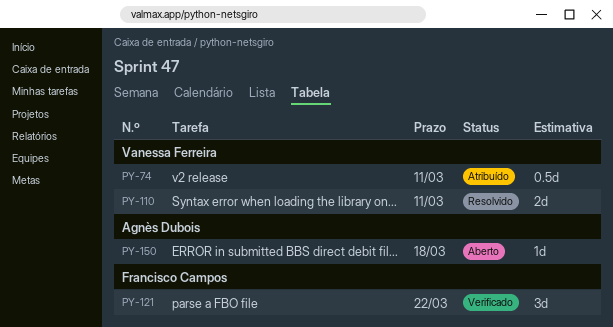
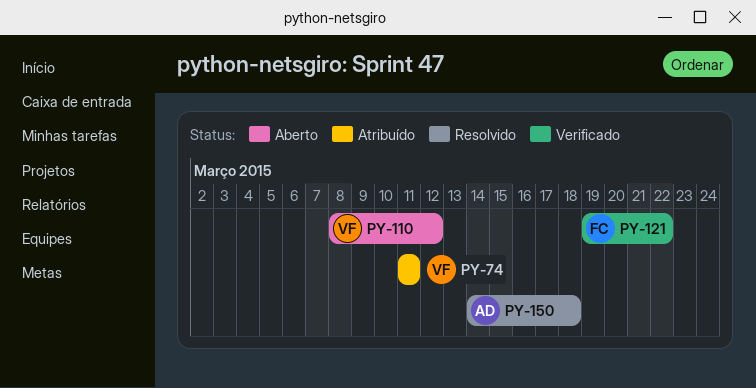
PY-110, status: Resolvido -> Aberto
PY-110, due: Mar 11 -> Mar 12
PY-150, status: Aberto -> Resolvido

